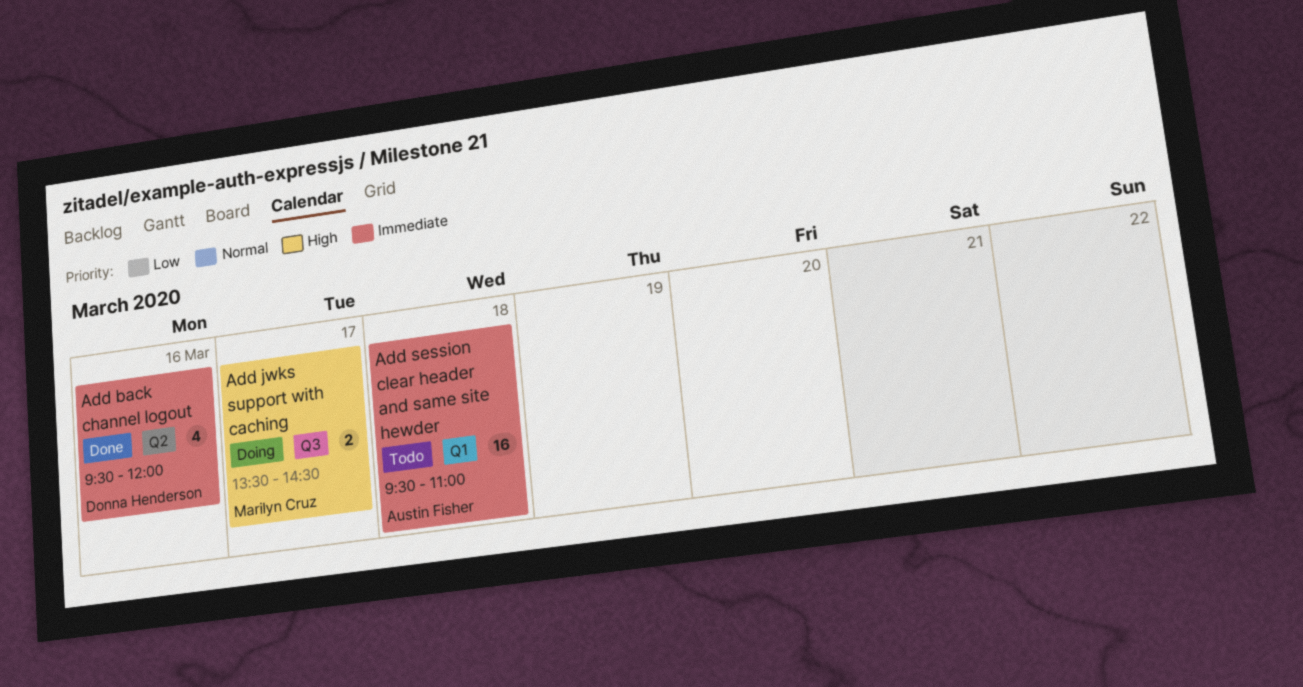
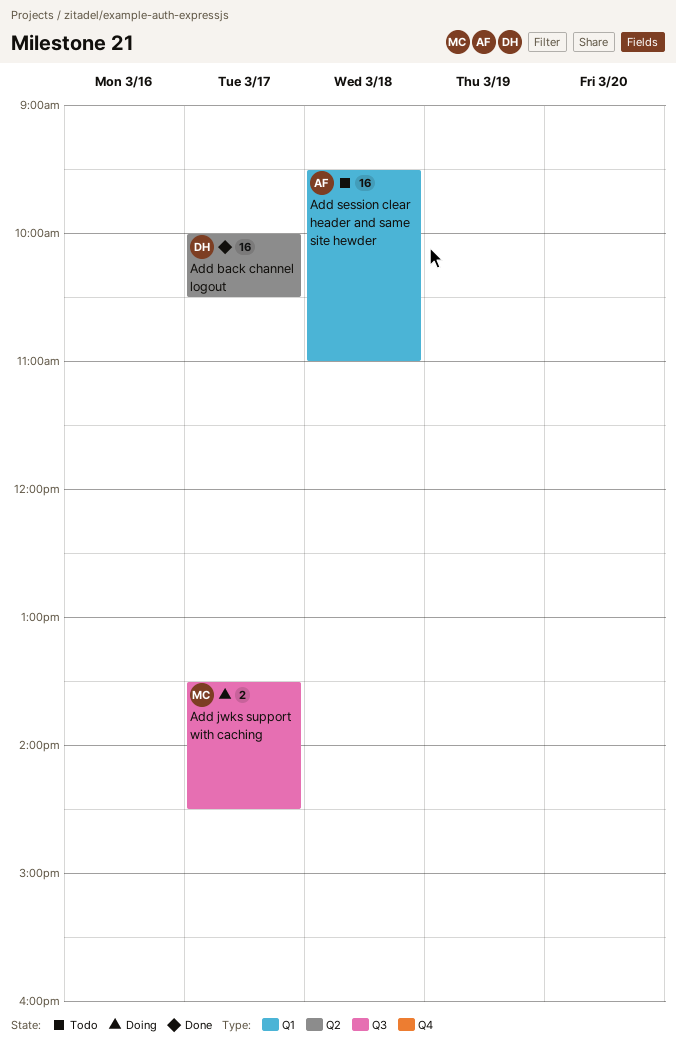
Add back channel logout, estimate: 4 -> 16
Add back channel logout, day: Mar 16 -> Mar 17
Add back channel logout, begins: 09:30 -> 10:00
Add back channel logout, ends: 12:00 -> 10:30

